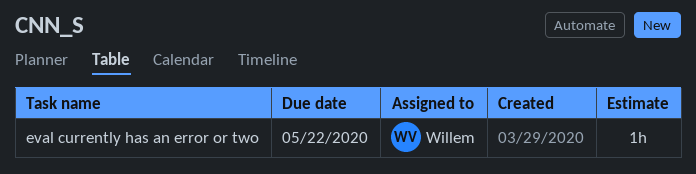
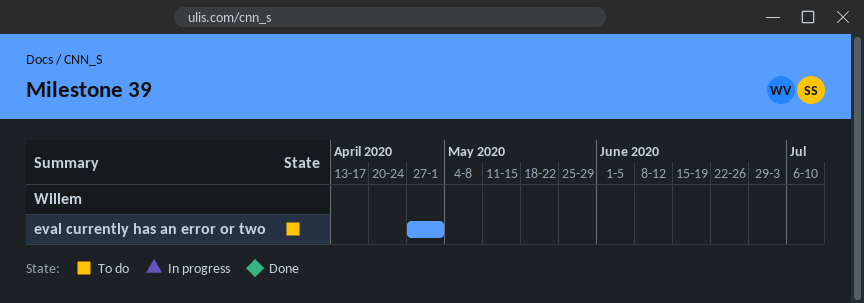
eval currently has an error or two, due: May 22 -> May 1

